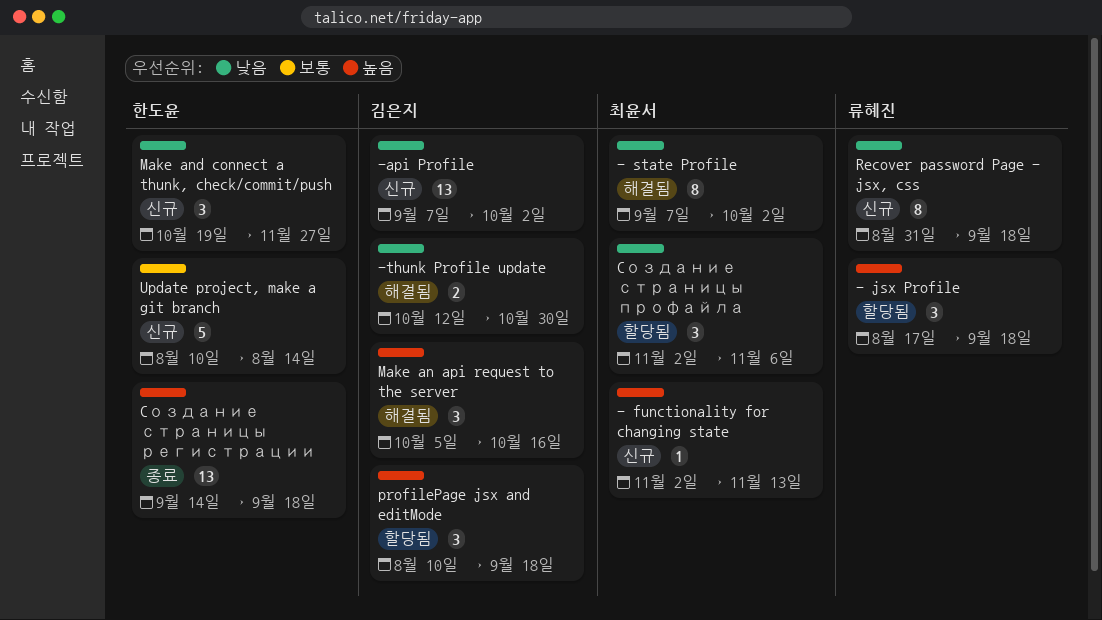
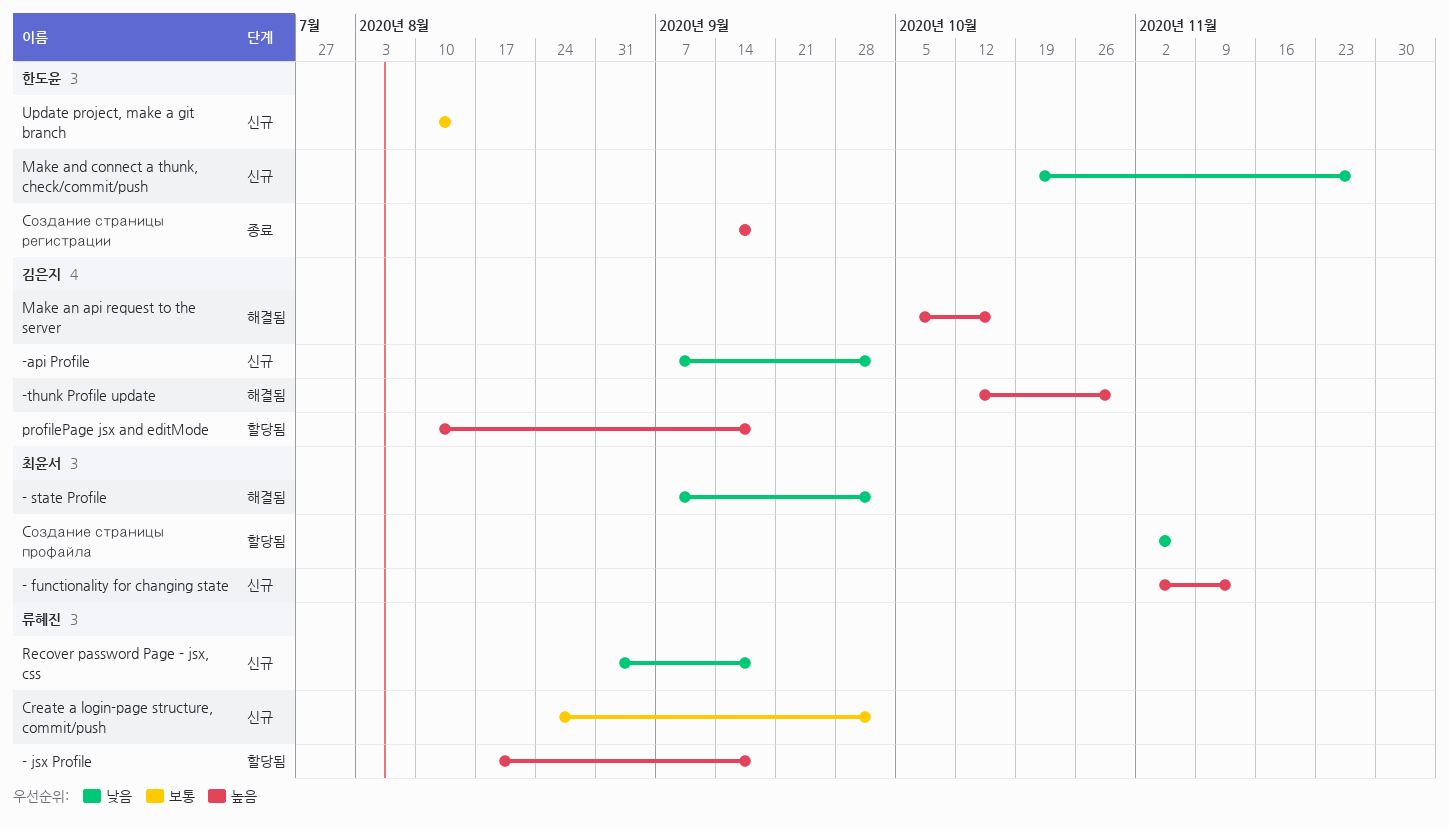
-thunk Profile update, priority: 낮음 -> 높음
Create a login-page structure, commit/push: none -> present

